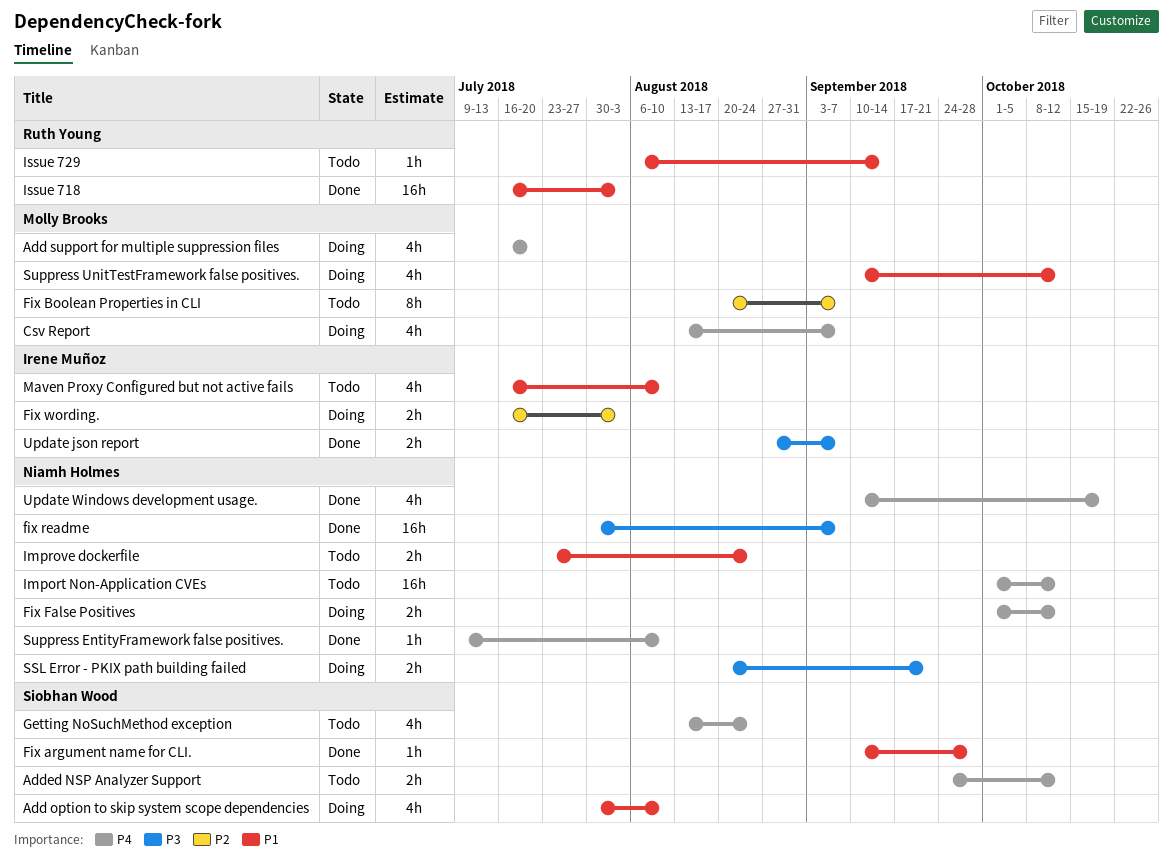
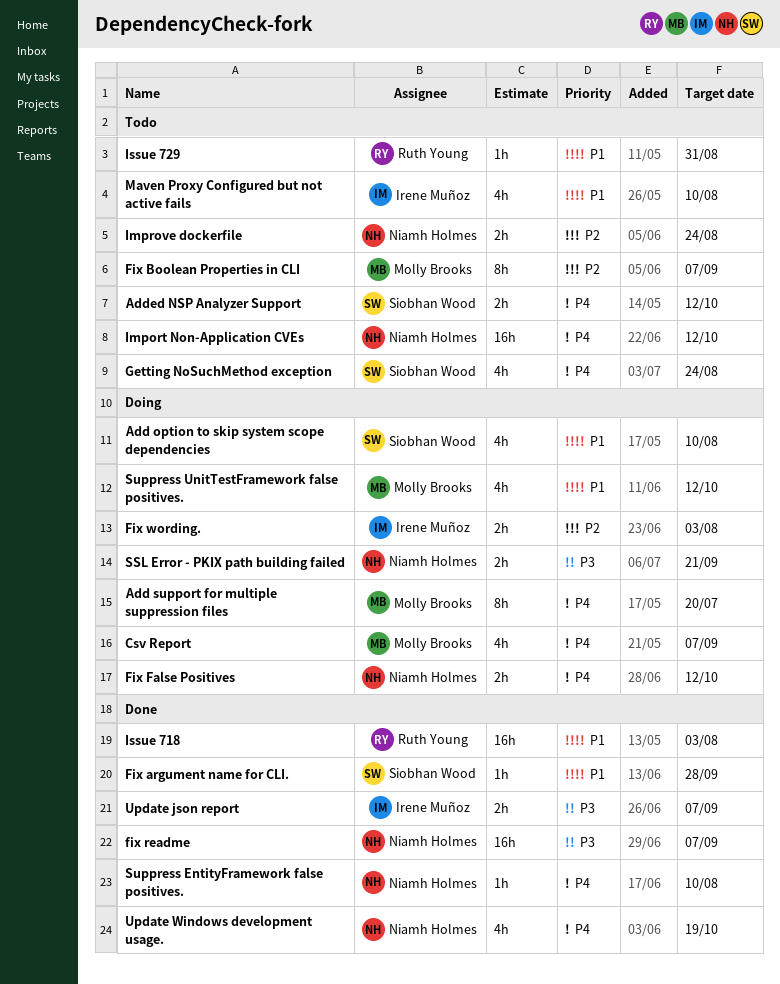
Add support for multiple suppression files, estimate: 4h -> 8h
Improve dockerfile, priority: P1 -> P2
Issue 729, due: Sep 14 -> Aug 31

